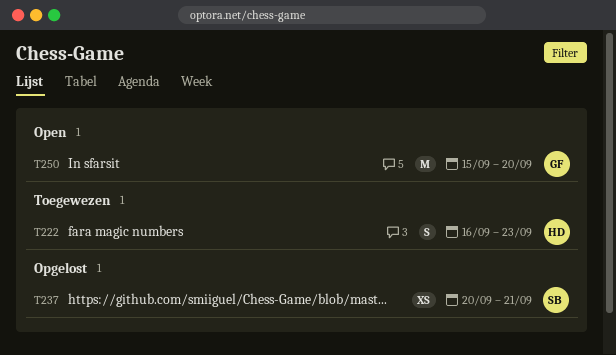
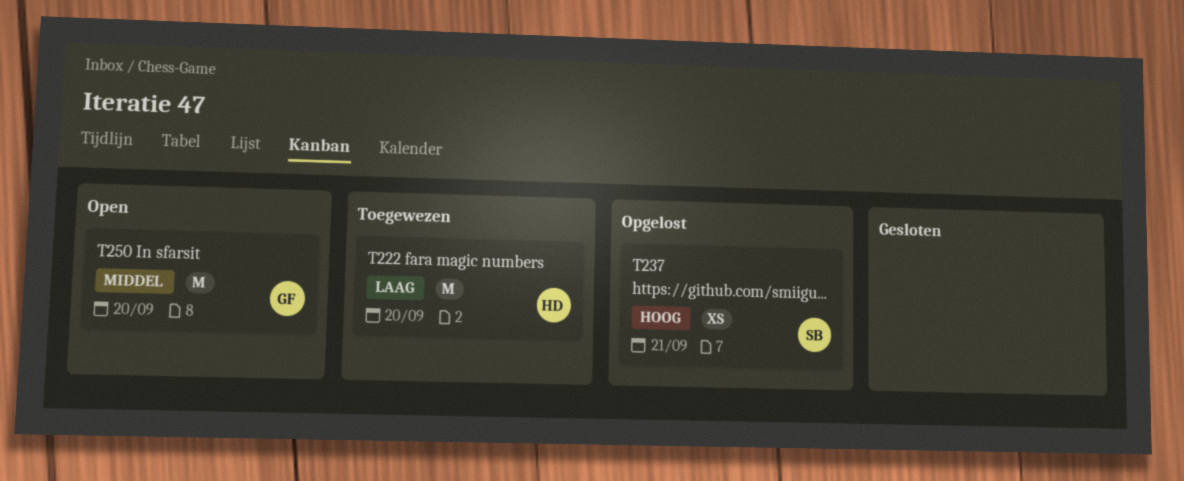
T222, estimate: S -> M
T222, due: Sep 23 -> Sep 20

